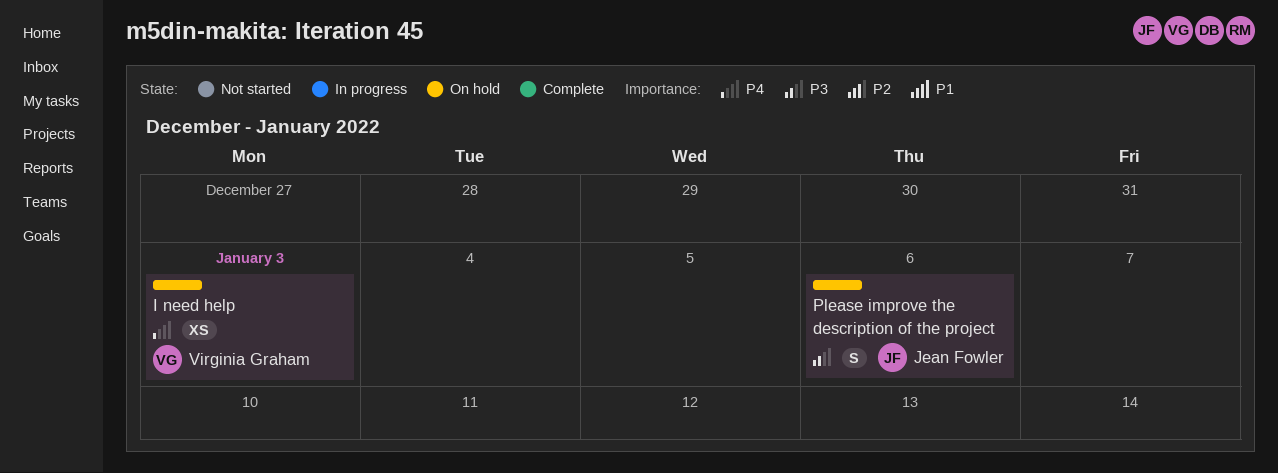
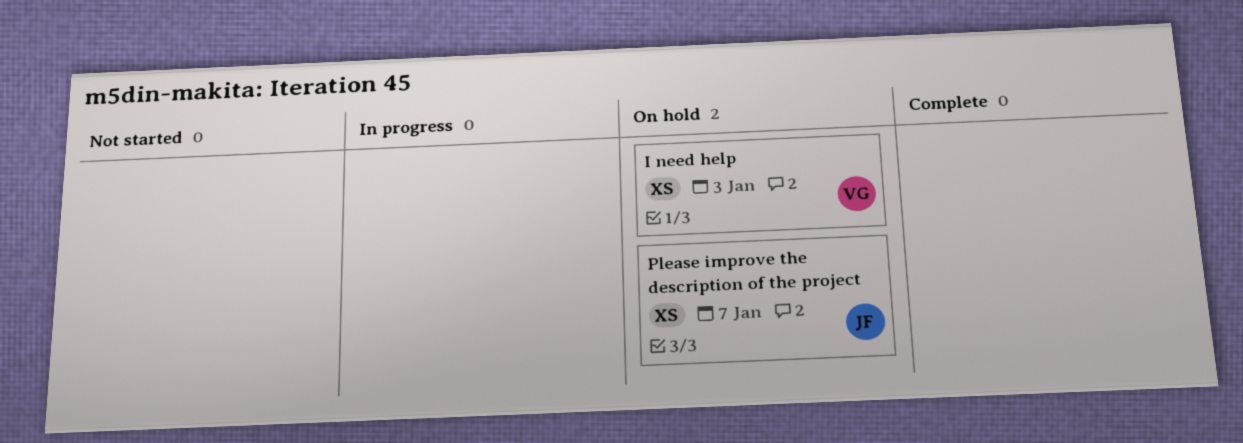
Please improve the description of the project, estimate: S -> XS
Please improve the description of the project, due: Jan 6 -> Jan 7

